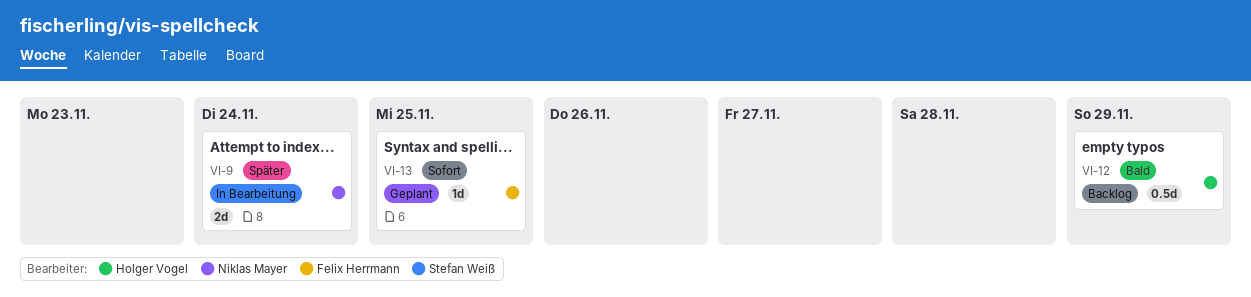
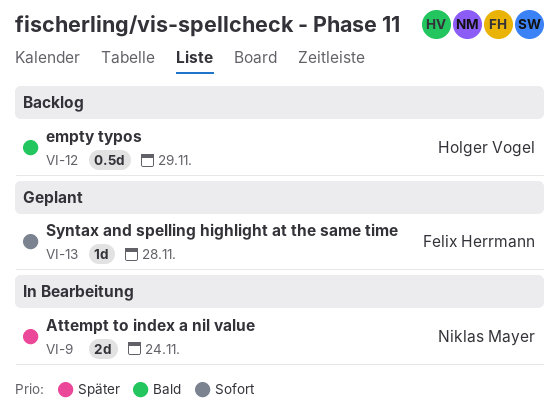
VI-13, due: Nov 25 -> Nov 28

